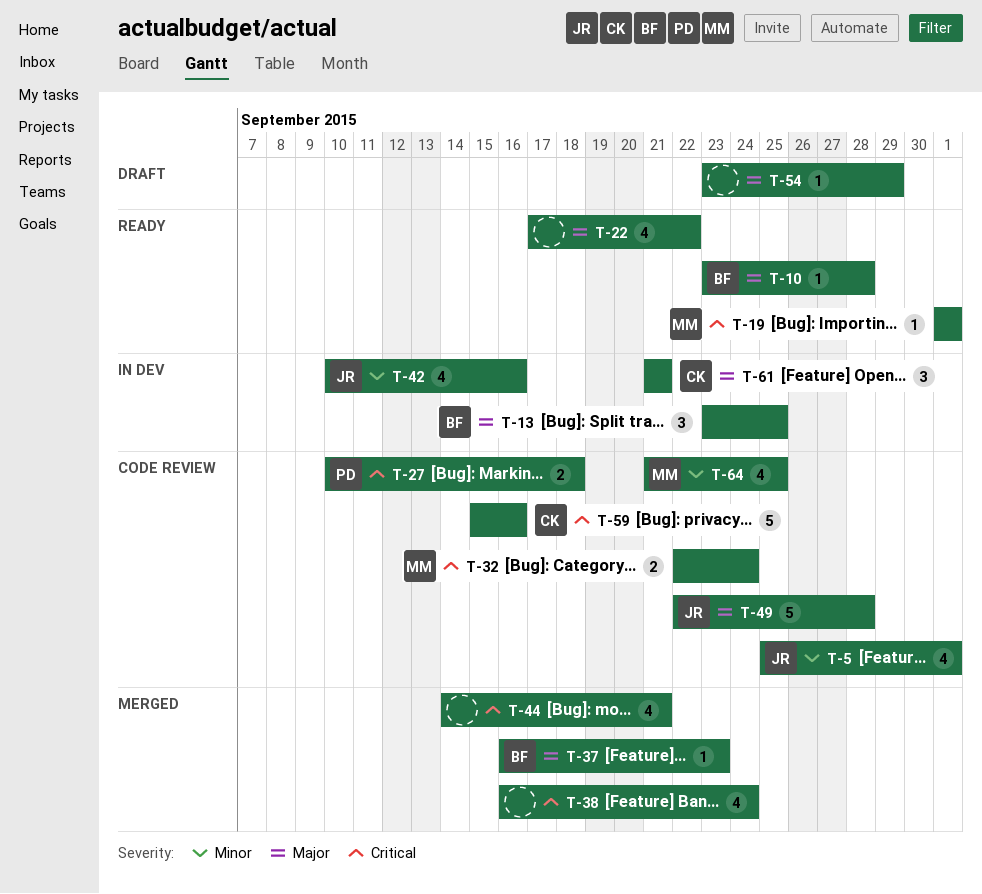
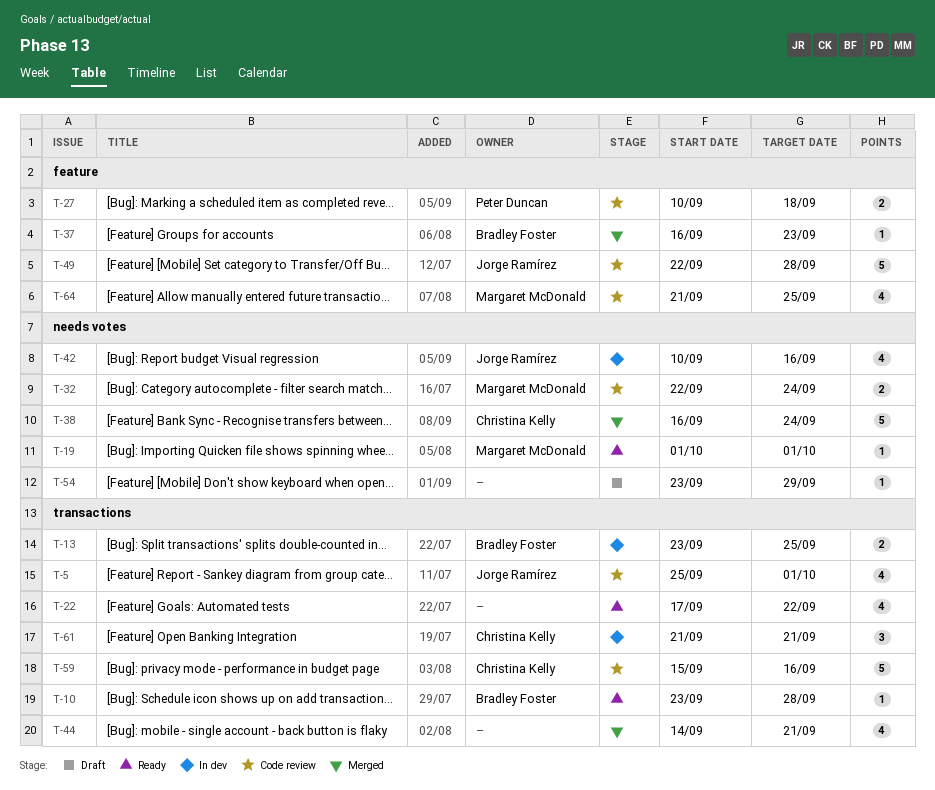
T-13, estimate: 3 -> 2
T-38, owner: none -> Christina Kelly
T-38, estimate: 4 -> 5

